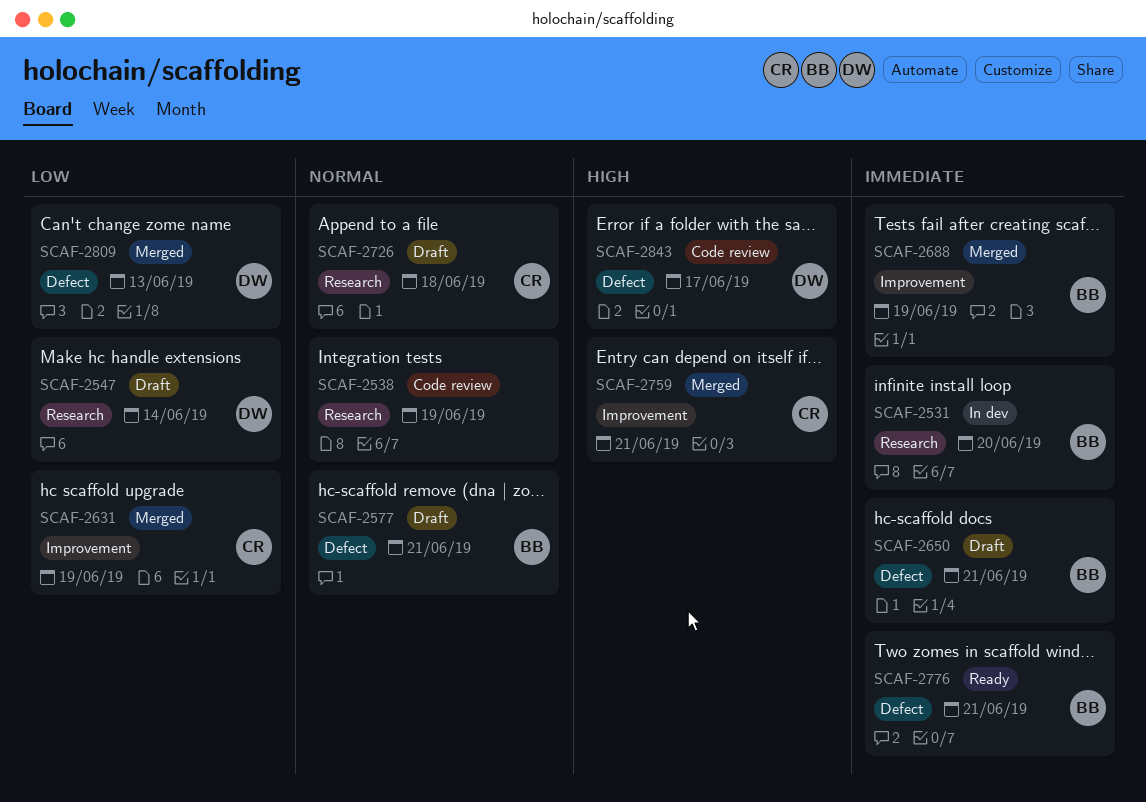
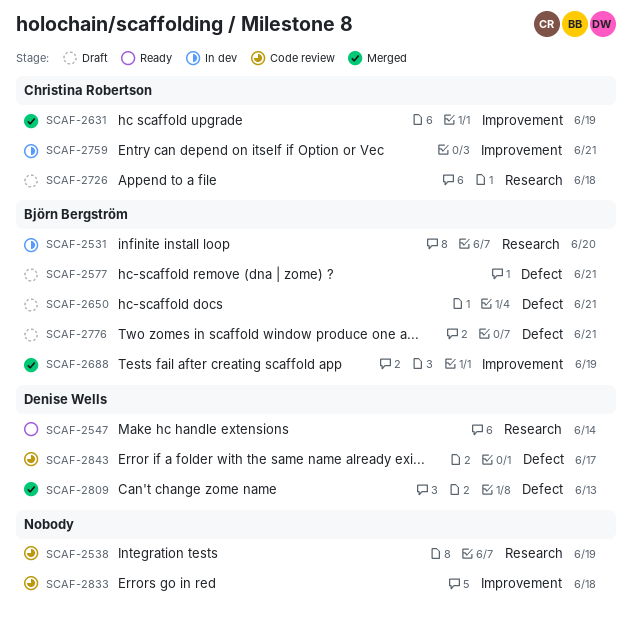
SCAF-2547, status: Draft -> Ready
SCAF-2759, status: Merged -> In dev
SCAF-2776, status: Ready -> Draft
SCAF-2833: none -> present

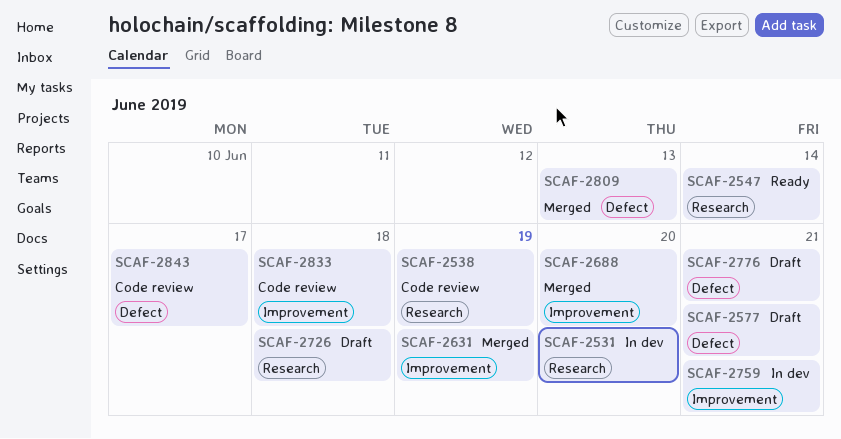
SCAF-2650: present -> none
SCAF-2688, due: Jun 19 -> Jun 20

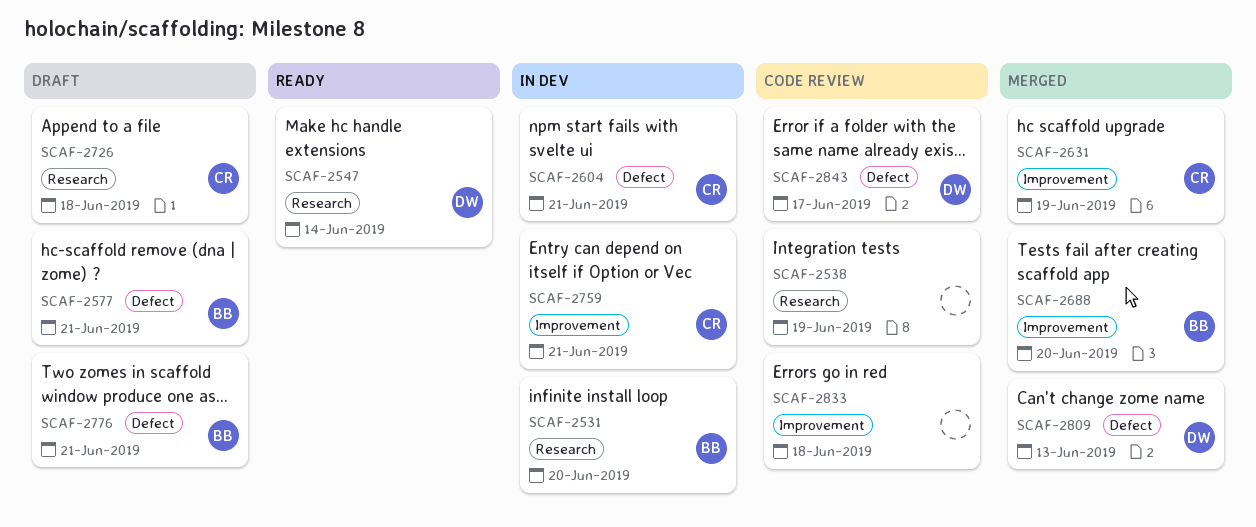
SCAF-2604: none -> present

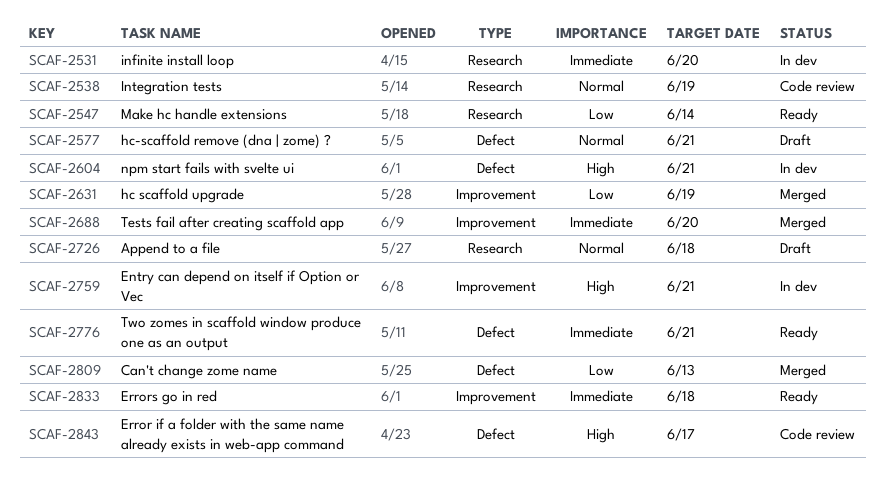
SCAF-2776, status: Draft -> Ready
SCAF-2833, status: Code review -> Ready

